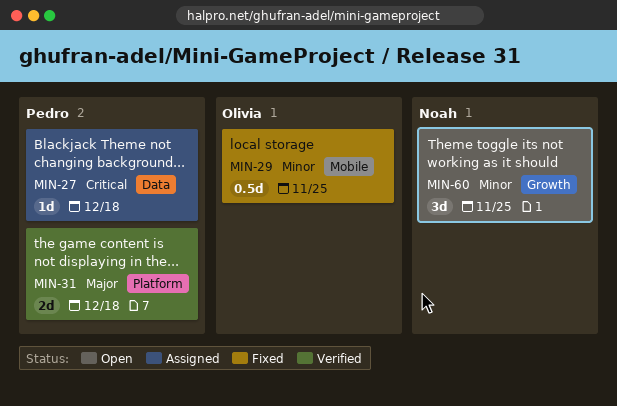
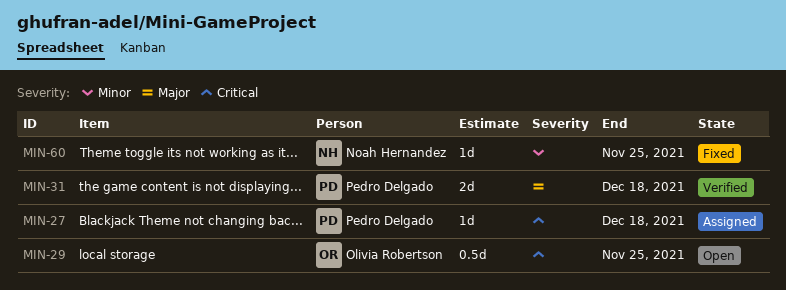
MIN-29, status: Fixed -> Open
MIN-29, priority: Minor -> Critical
MIN-60, status: Open -> Fixed
MIN-60, estimate: 3d -> 1d

